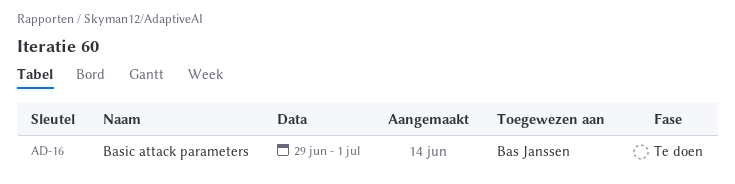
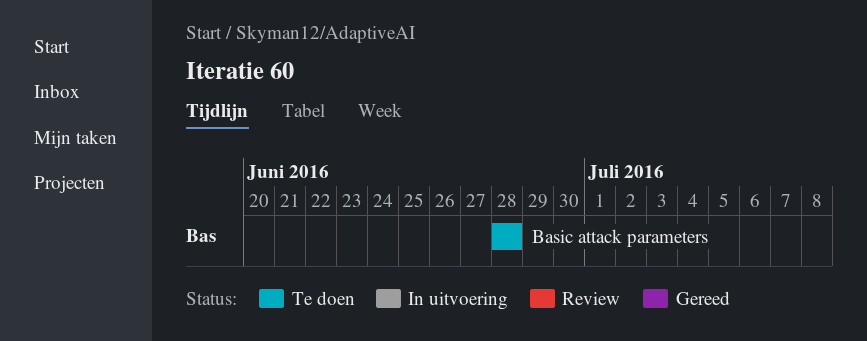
Basic attack parameters, start: Jun 29 -> Jun 28
Basic attack parameters, due: Jul 1 -> Jun 28

